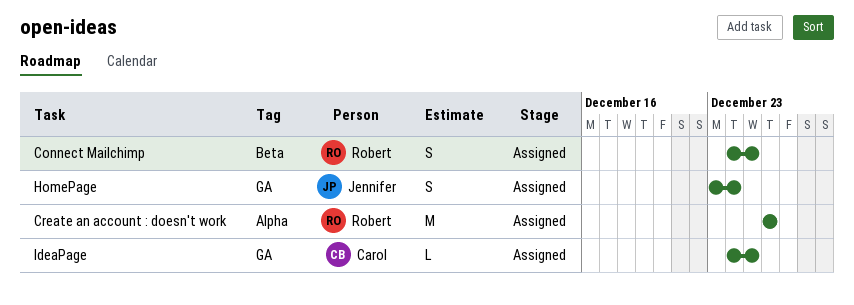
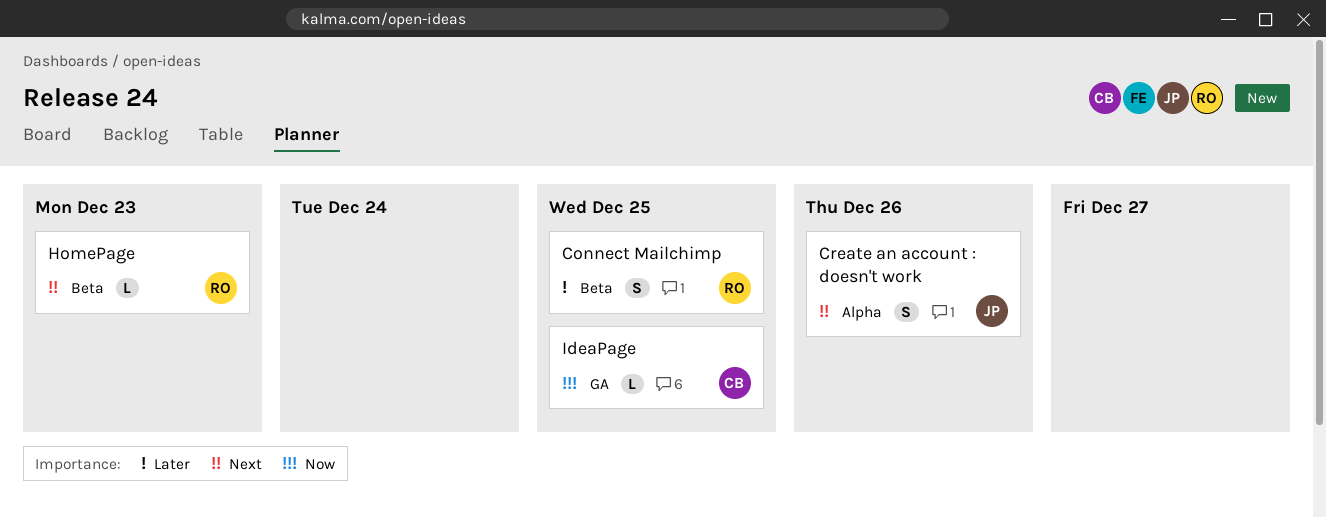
Create an account : doesn't work, owner: Robert -> Jennifer
Create an account : doesn't work, estimate: M -> S
HomePage, owner: Jennifer -> Robert
HomePage, label: GA -> Beta
HomePage, estimate: S -> L
HomePage, due: Dec 24 -> Dec 23

